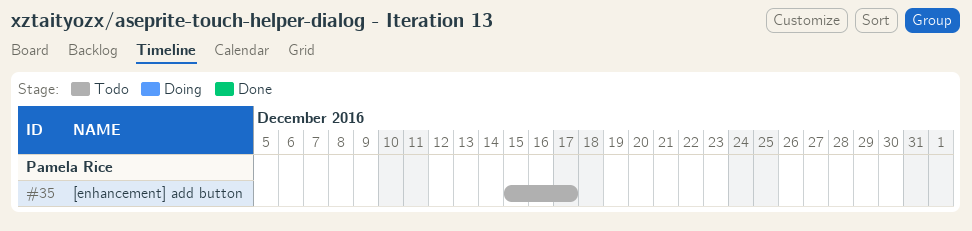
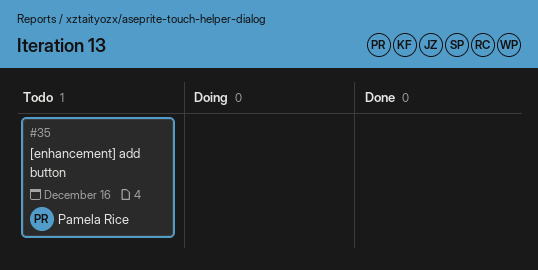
#35, due: Dec 17 -> Dec 16

